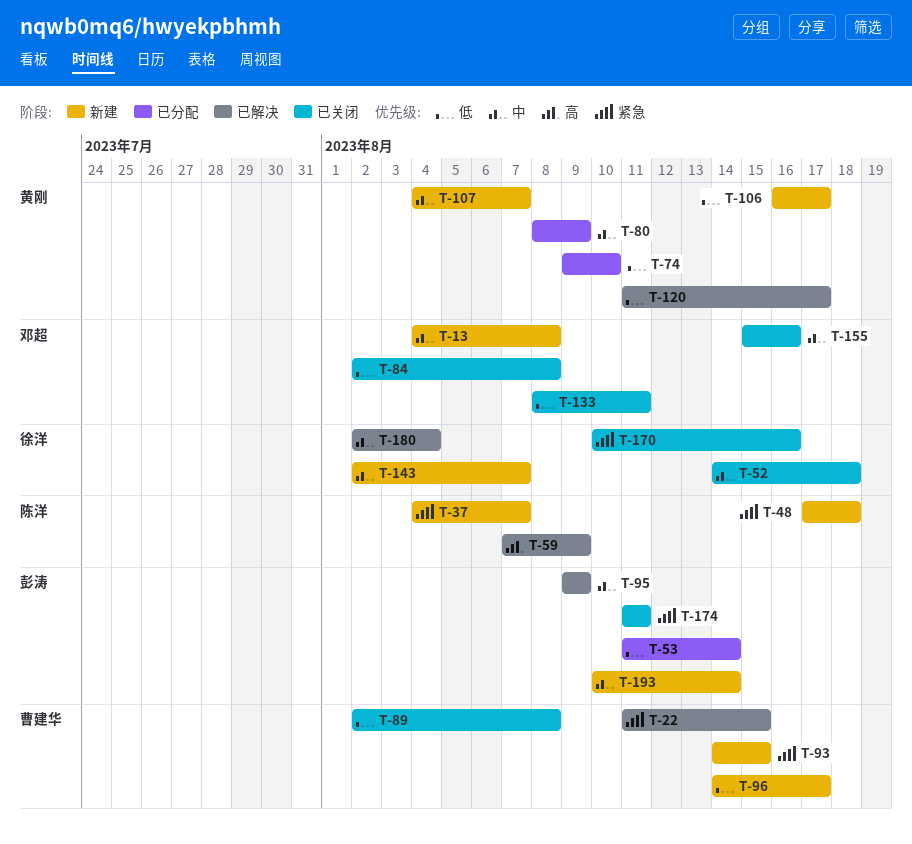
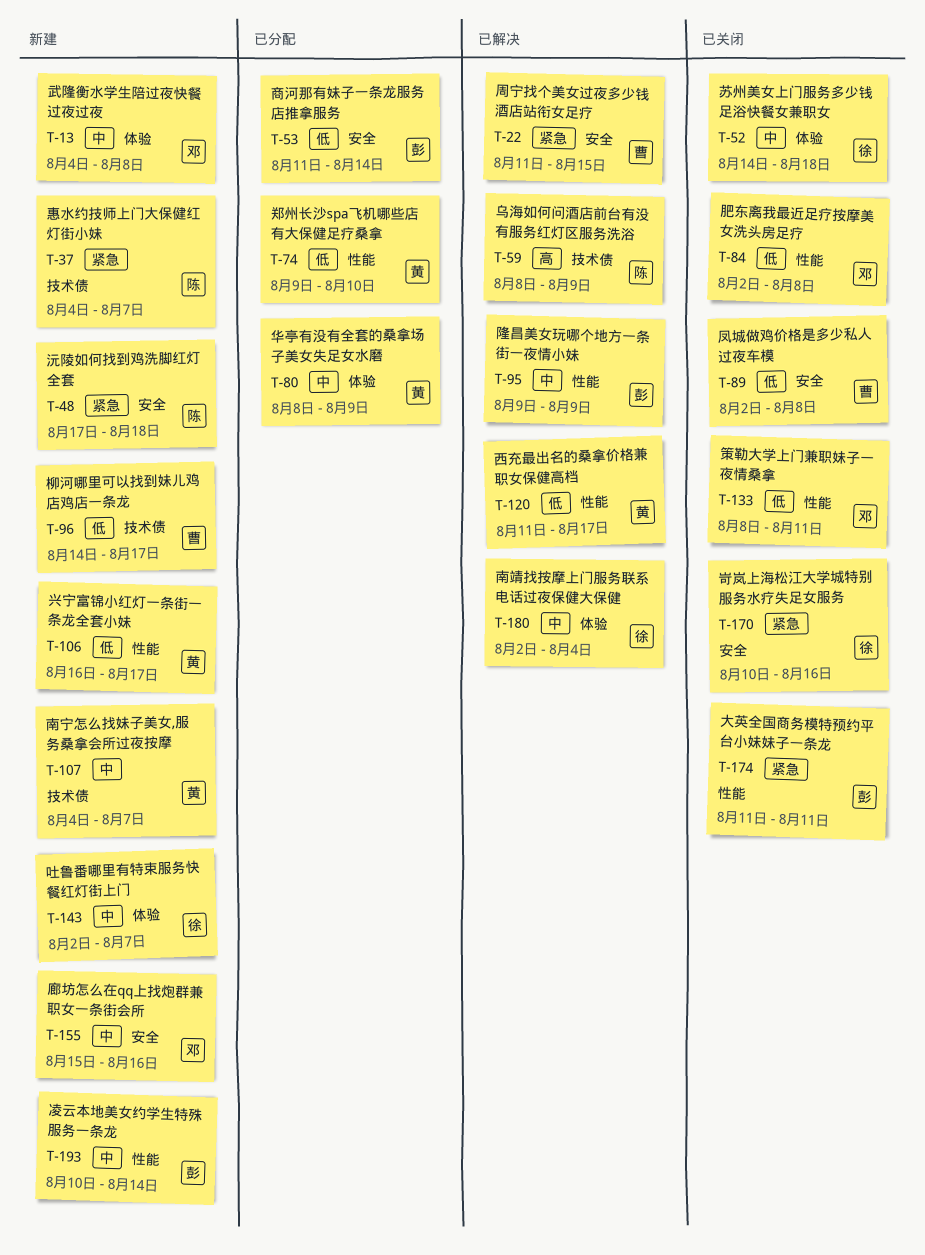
T-59, start: Aug 7 -> Aug 8
T-93: present -> none
T-155, status: 已关闭 -> 新建

